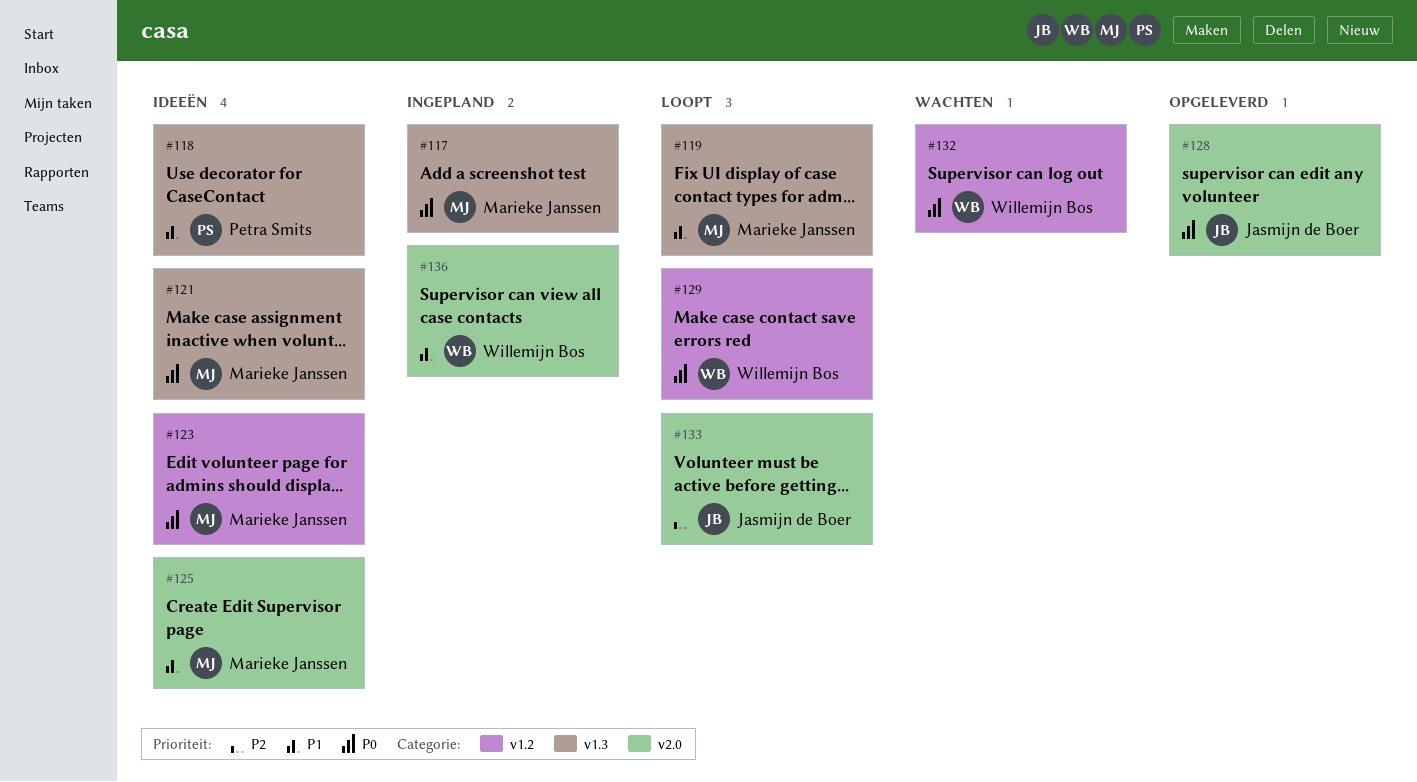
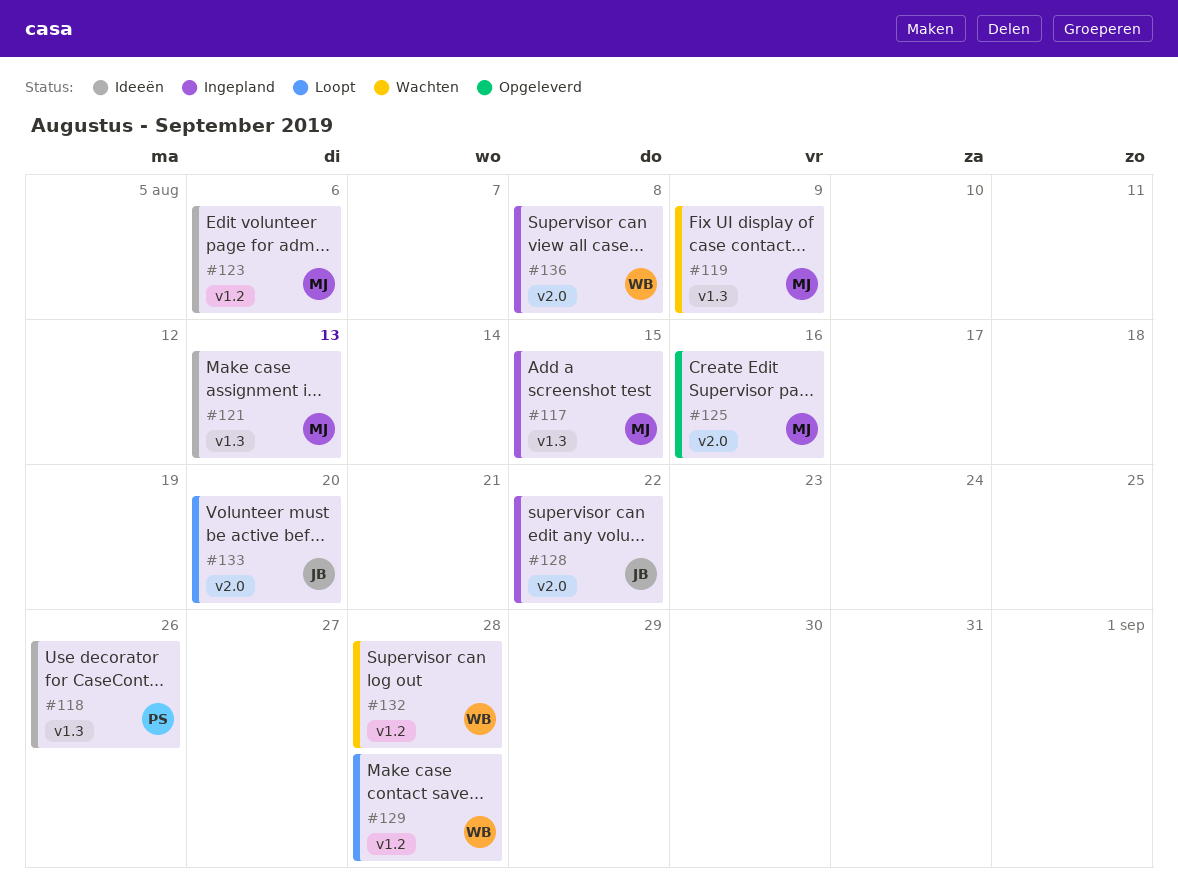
#119, status: Loopt -> Wachten
#125, status: Ideeën -> Opgeleverd
#128, status: Opgeleverd -> Ingepland

